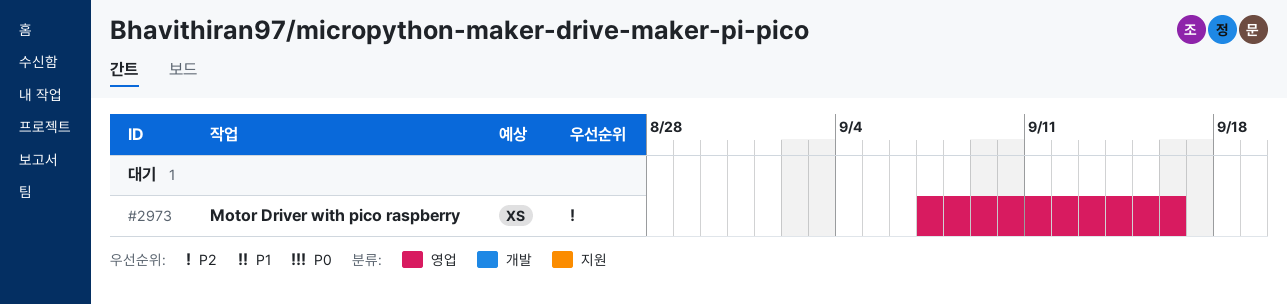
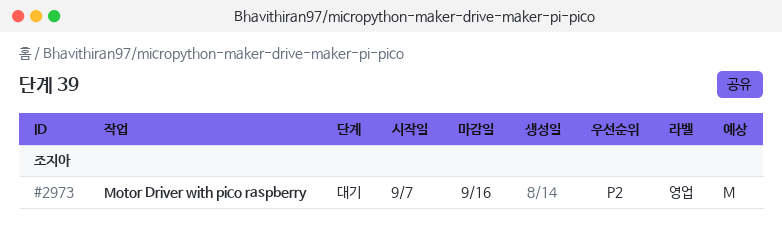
#2973, estimate: XS -> M

